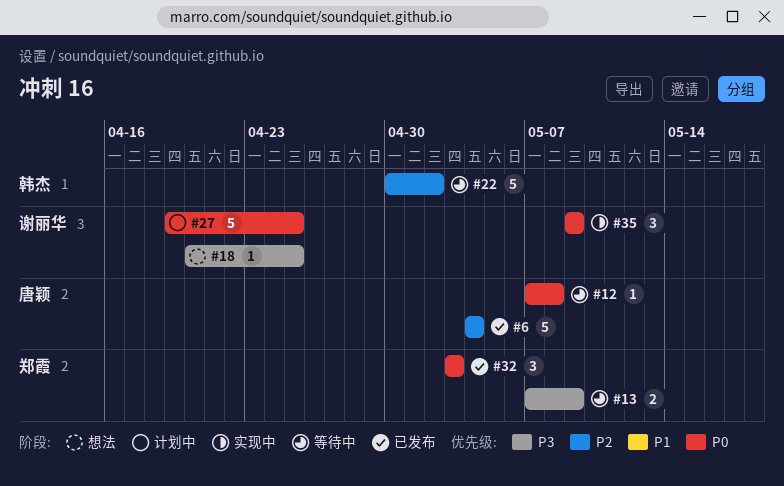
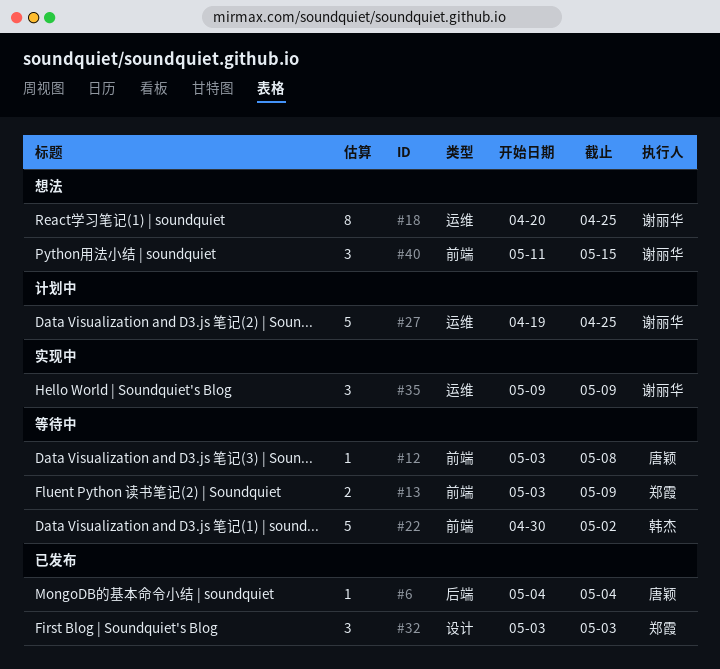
#6, estimate: 5 -> 1
#12, start: May 7 -> May 3
#13, start: May 7 -> May 3
#18, estimate: 1 -> 8
#40: none -> present

